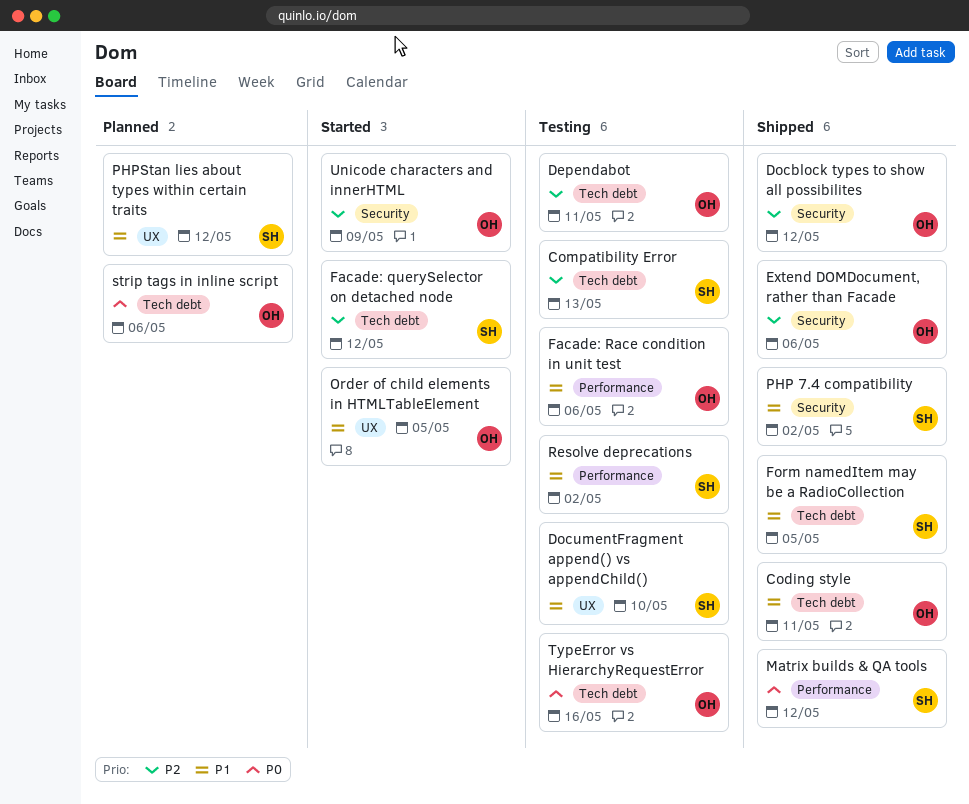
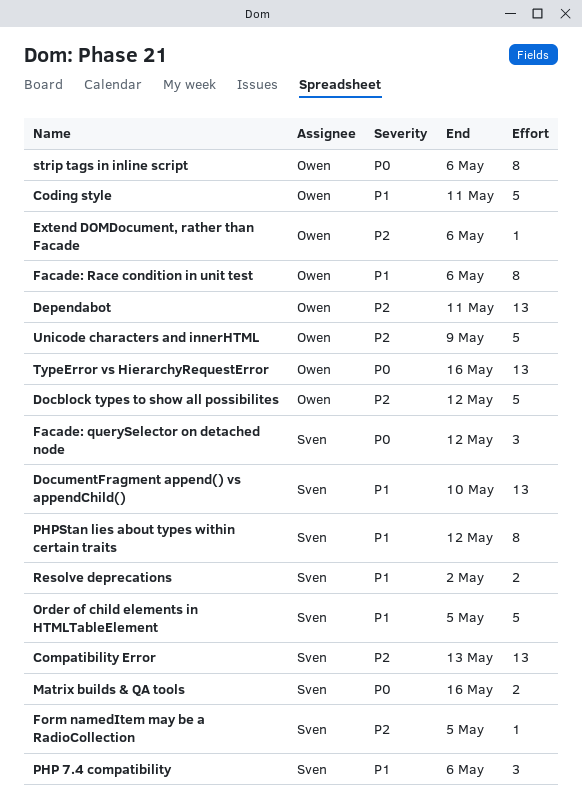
Facade: querySelector on detached node, priority: P2 -> P0
Form namedItem may be a RadioCollection, priority: P1 -> P2
Matrix builds & QA tools, due: May 12 -> May 16
Order of child elements in HTMLTableElement, owner: Owen -> Sven
PHP 7.4 compatibility, due: May 2 -> May 6

